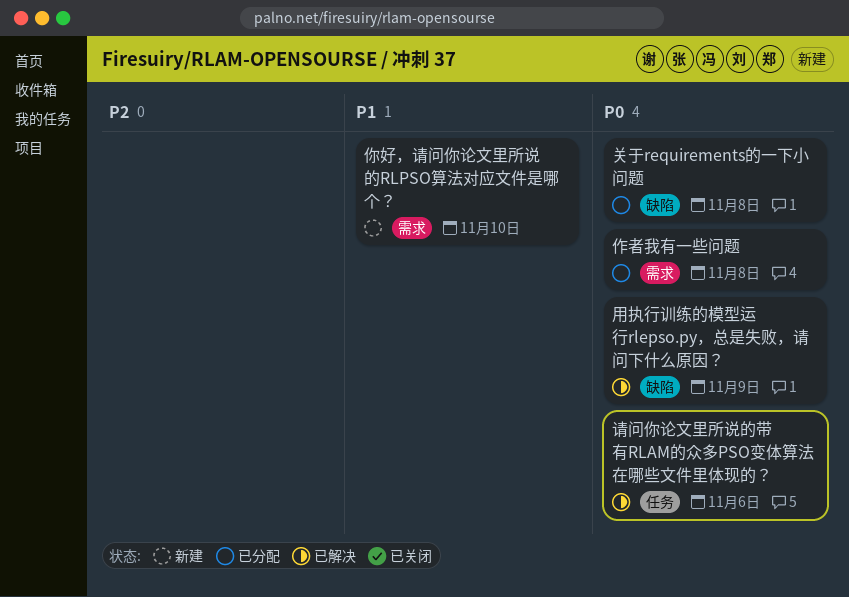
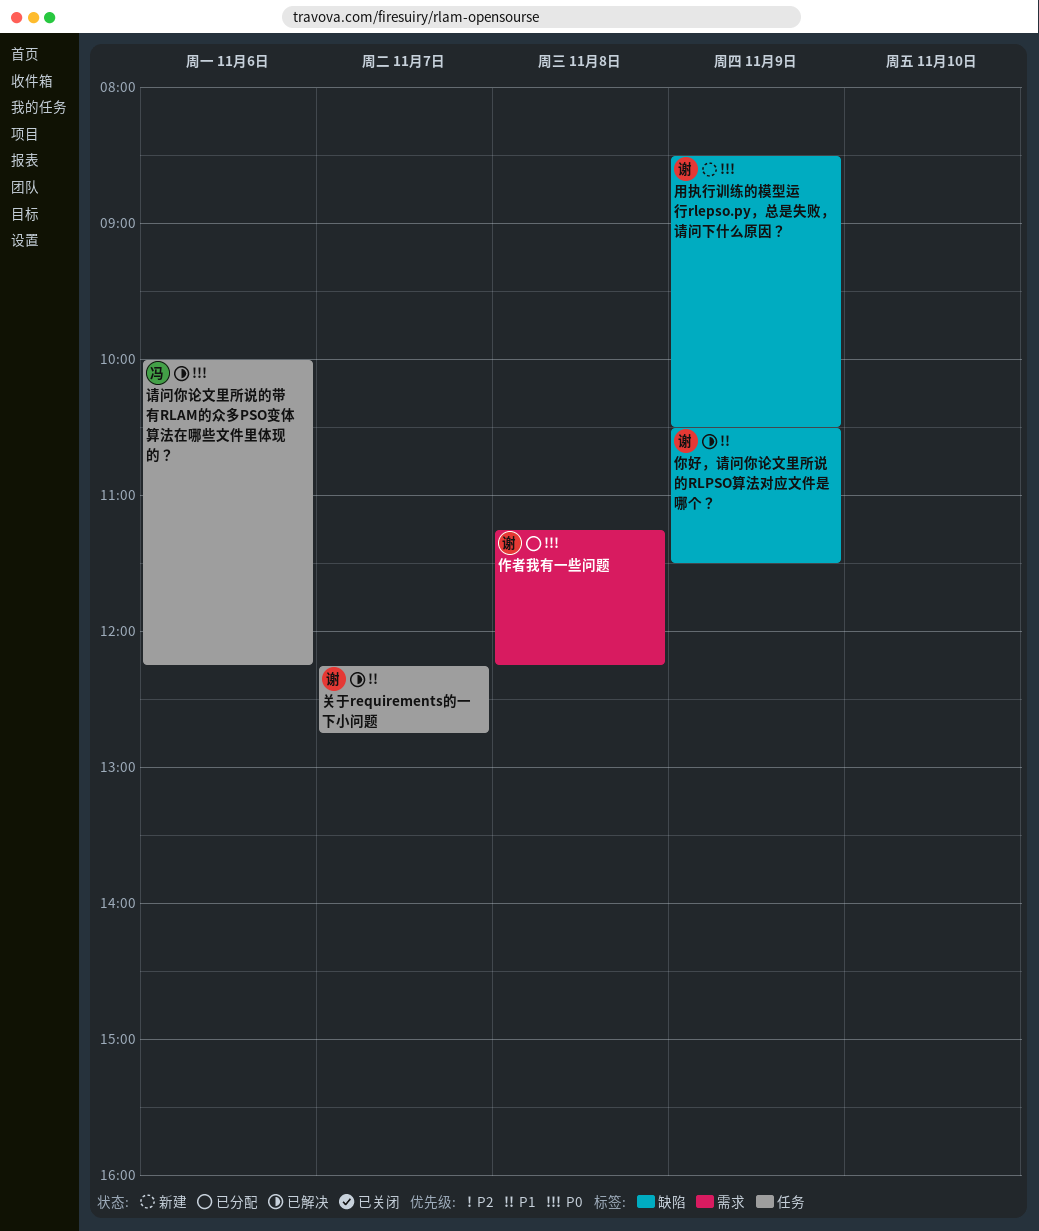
你好，请问你论文里所说的RLPSO算法对应文件是哪个？, status: 新建 -> 已解决
你好，请问你论文里所说的RLPSO算法对应文件是哪个？, label: 需求 -> 缺陷
你好，请问你论文里所说的RLPSO算法对应文件是哪个？, day: Nov 10 -> Nov 9
关于requirements的一下小问题, status: 已分配 -> 已解决
关于requirements的一下小问题, priority: P0 -> P1
关于requirements的一下小问题, label: 缺陷 -> 任务
关于requirements的一下小问题, day: Nov 8 -> Nov 7
用执行训练的模型运行rlepso.py，总是失败，请问下什么原因？, status: 已解决 -> 新建

